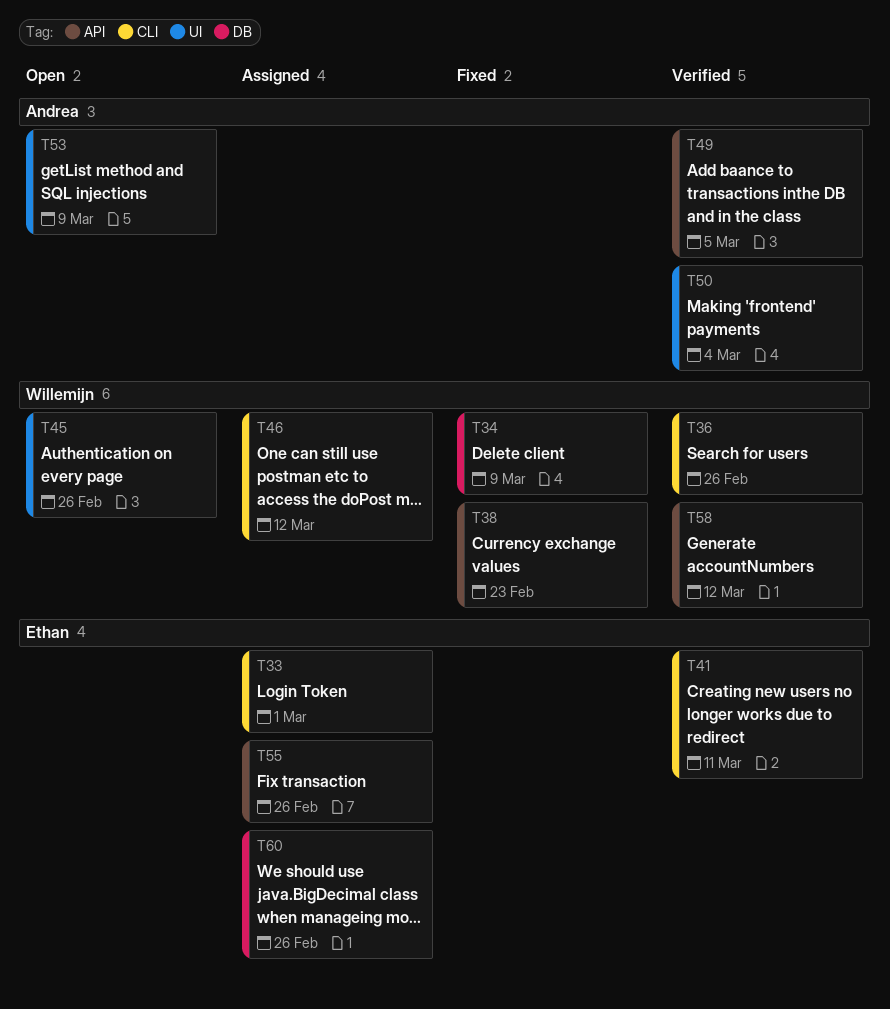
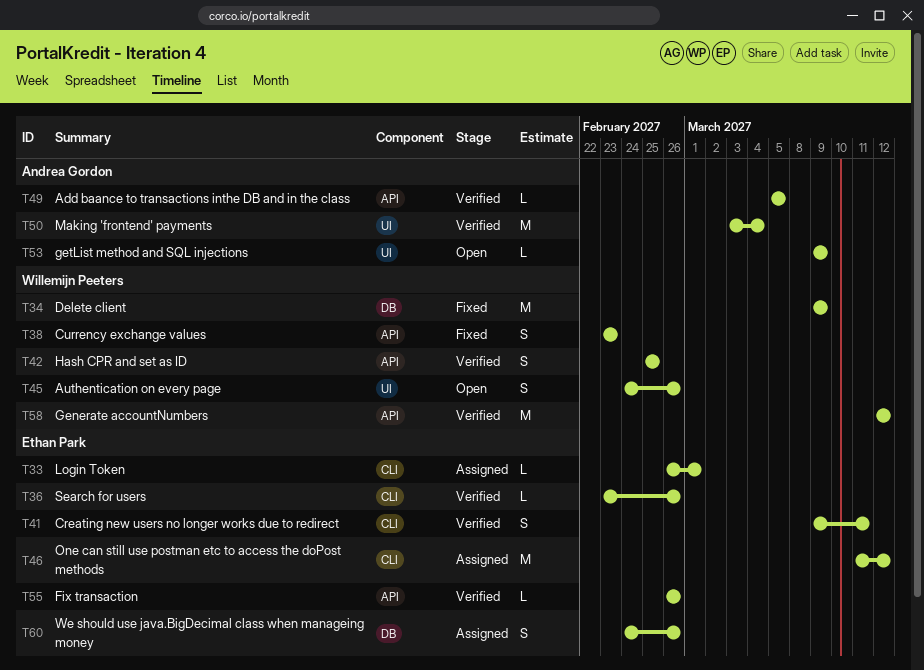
T36, owner: Willemijn Peeters -> Ethan Park
T42: none -> present
T46, owner: Willemijn Peeters -> Ethan Park
T55, status: Assigned -> Verified

